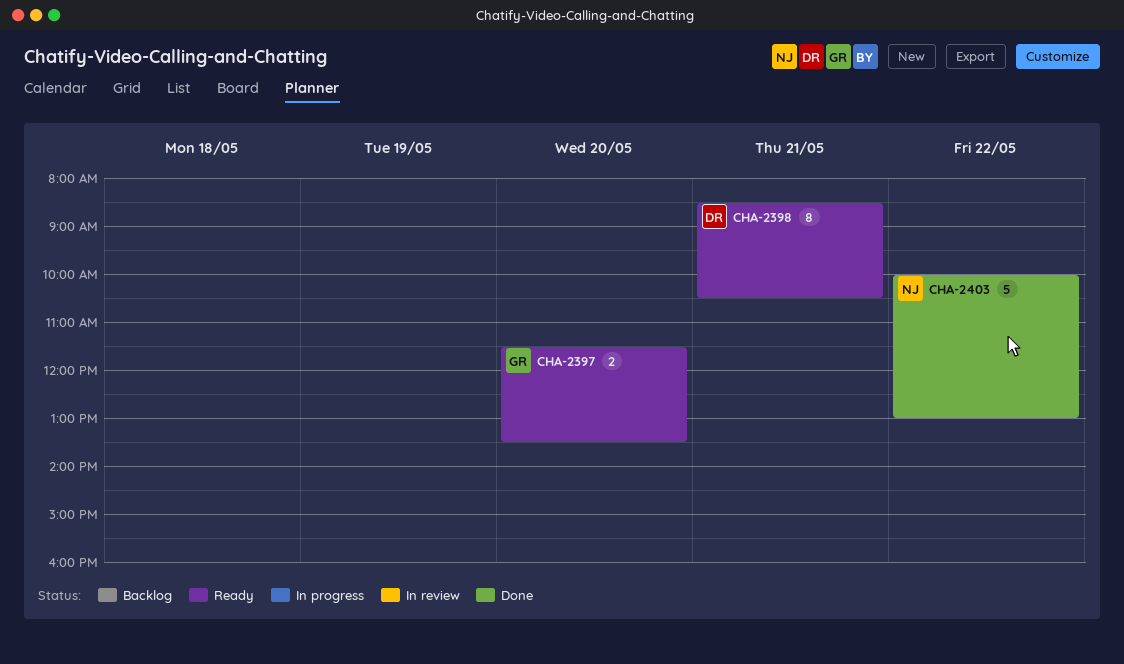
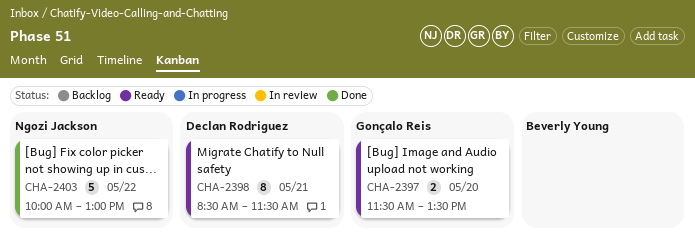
CHA-2398, ends: 10:30 -> 11:30

